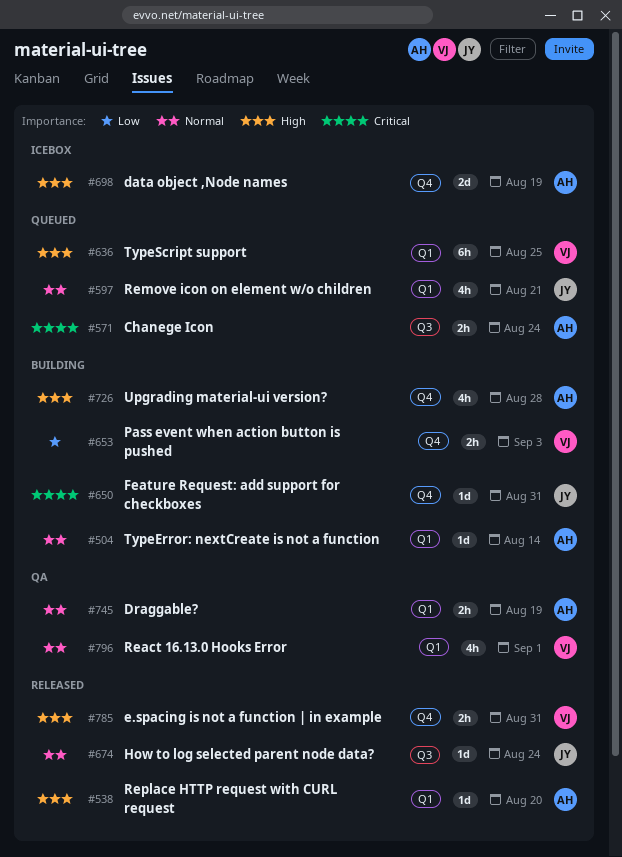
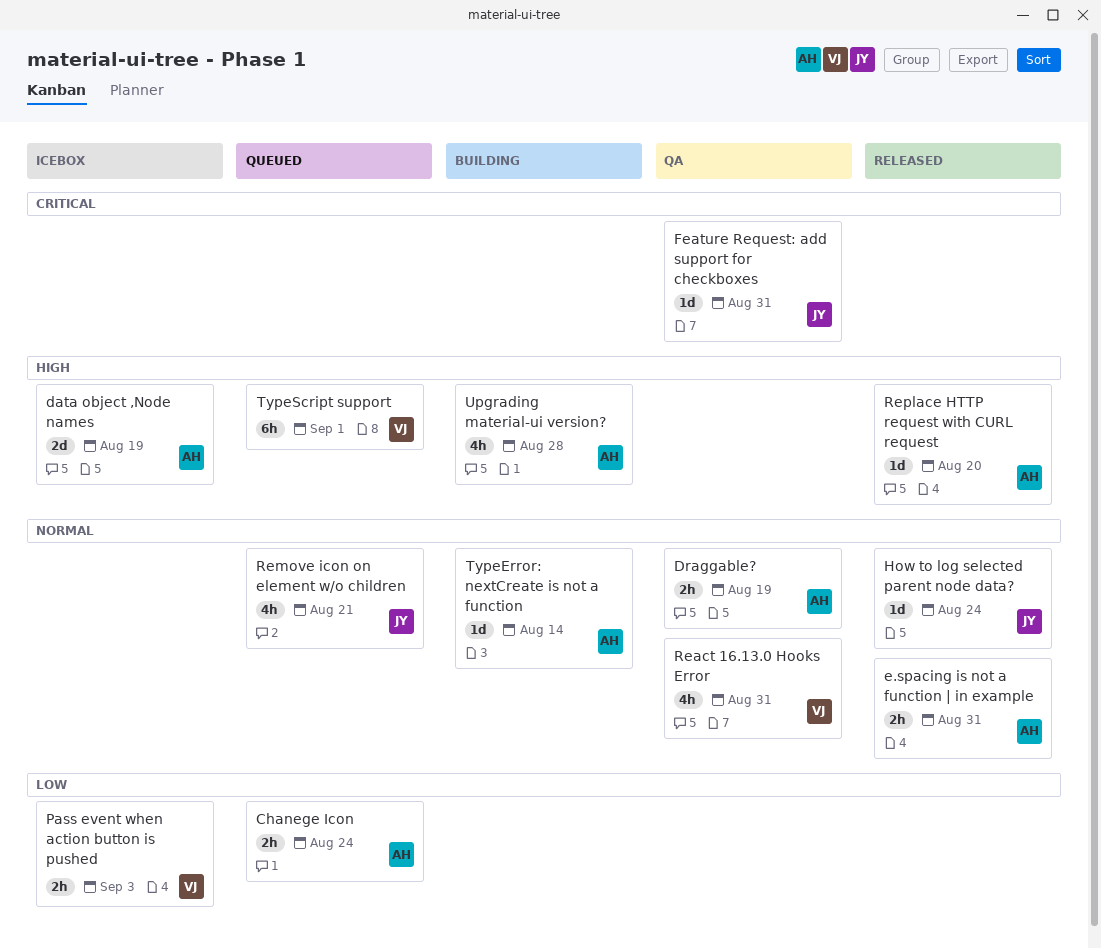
Chanege Icon, priority: Critical -> Low
e.spacing is not a function | in example, owner: VJ -> AH
e.spacing is not a function | in example, priority: High -> Normal
Feature Request: add support for checkboxes, status: Building -> QA
Pass event when action button is pushed, status: Building -> Icebox
React 16.13.0 Hooks Error, due: Sep 1 -> Aug 31
TypeScript support, due: Aug 25 -> Sep 1

